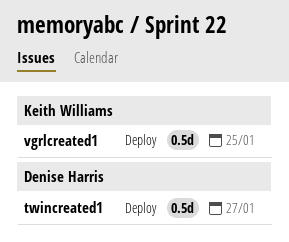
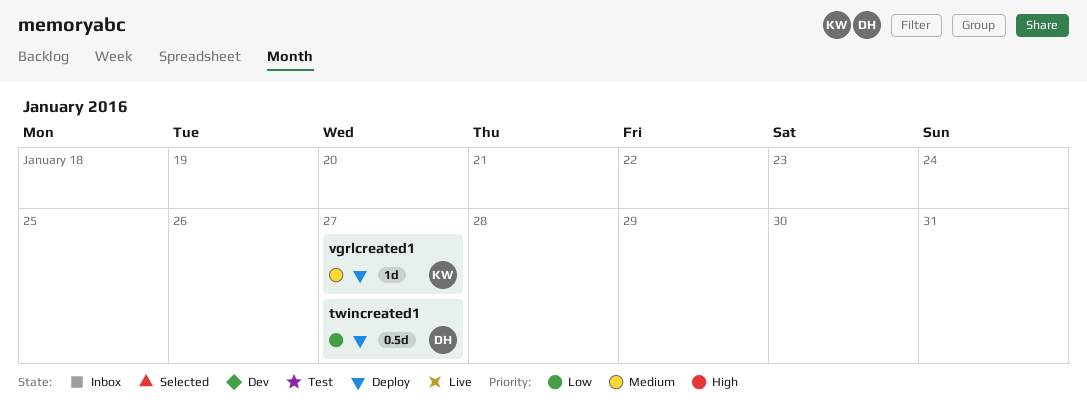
vgrlcreated1, estimate: 0.5d -> 1d
vgrlcreated1, due: Jan 25 -> Jan 27

